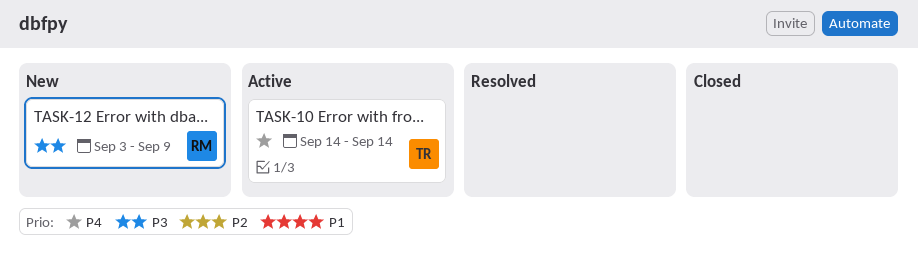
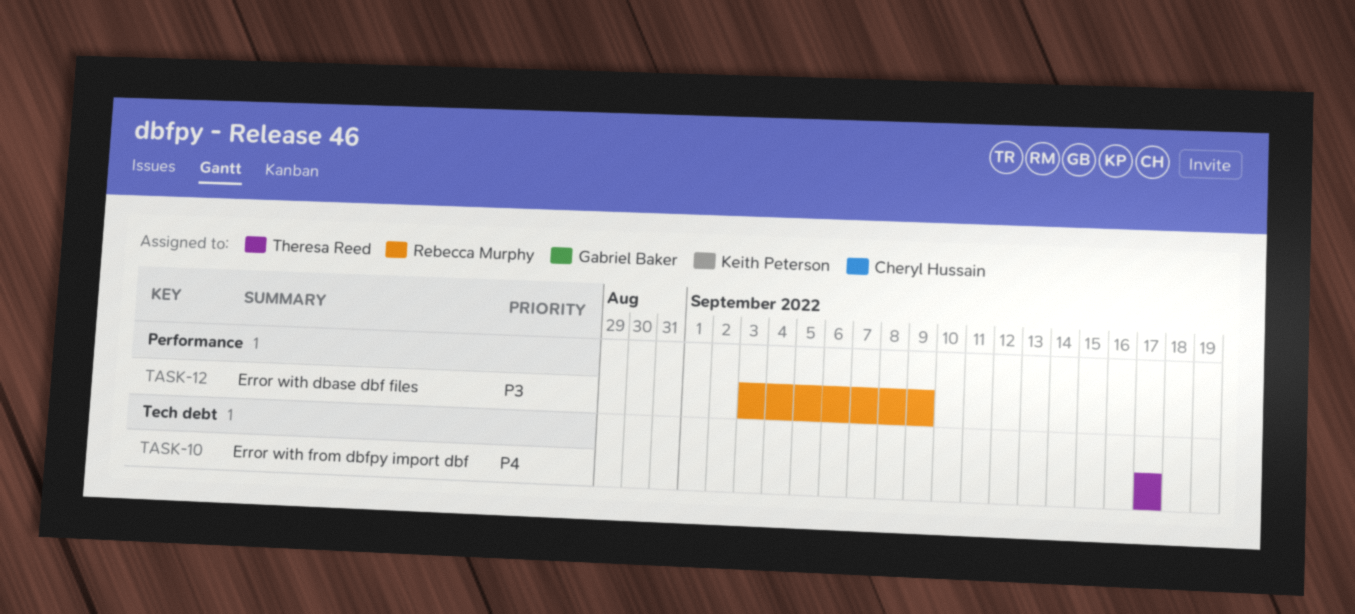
TASK-10, start: Sep 14 -> Sep 17
TASK-10, due: Sep 14 -> Sep 17

